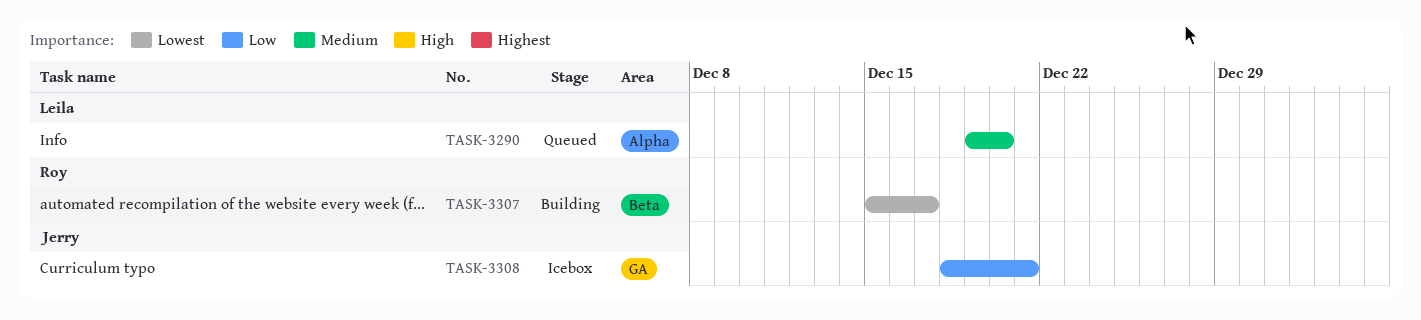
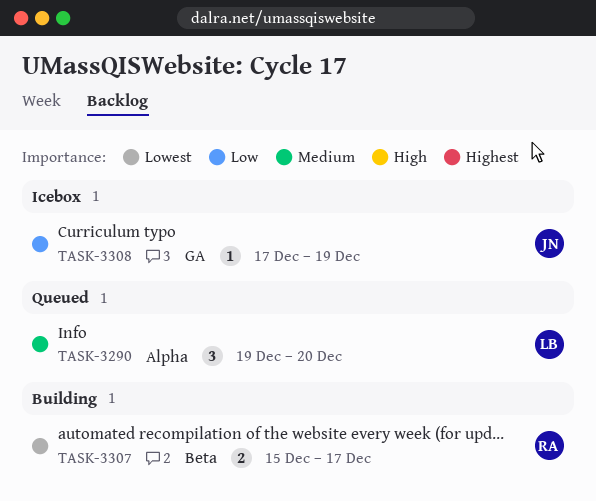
TASK-3308, start: Dec 18 -> Dec 17
TASK-3308, due: Dec 21 -> Dec 19

